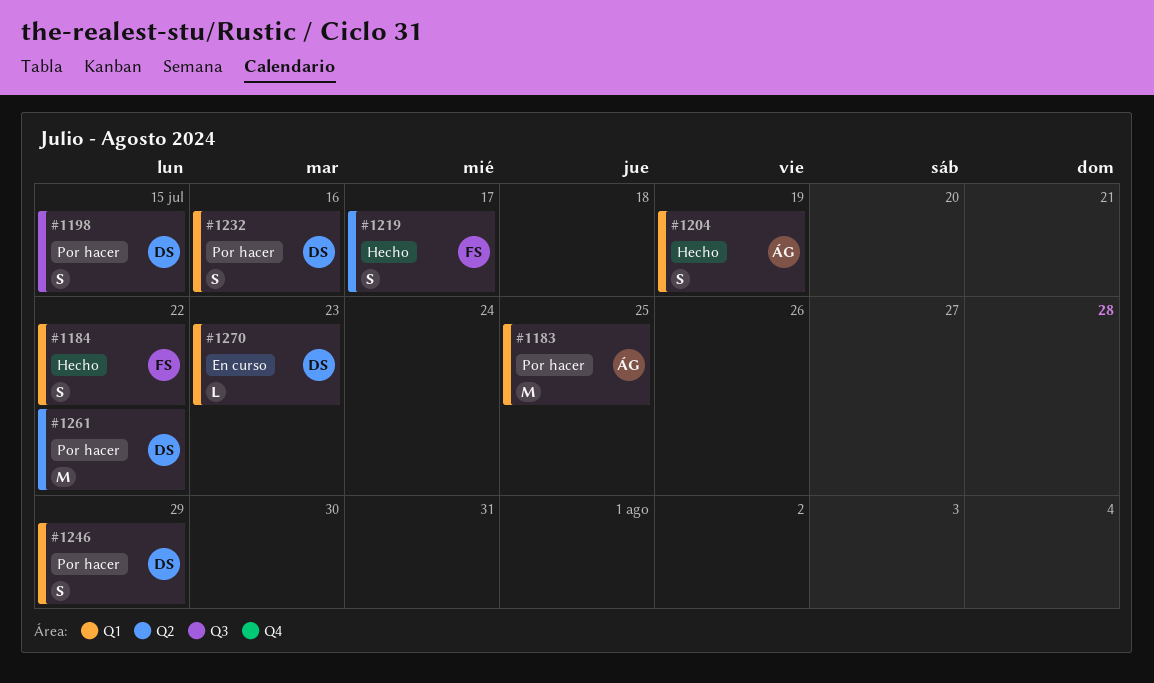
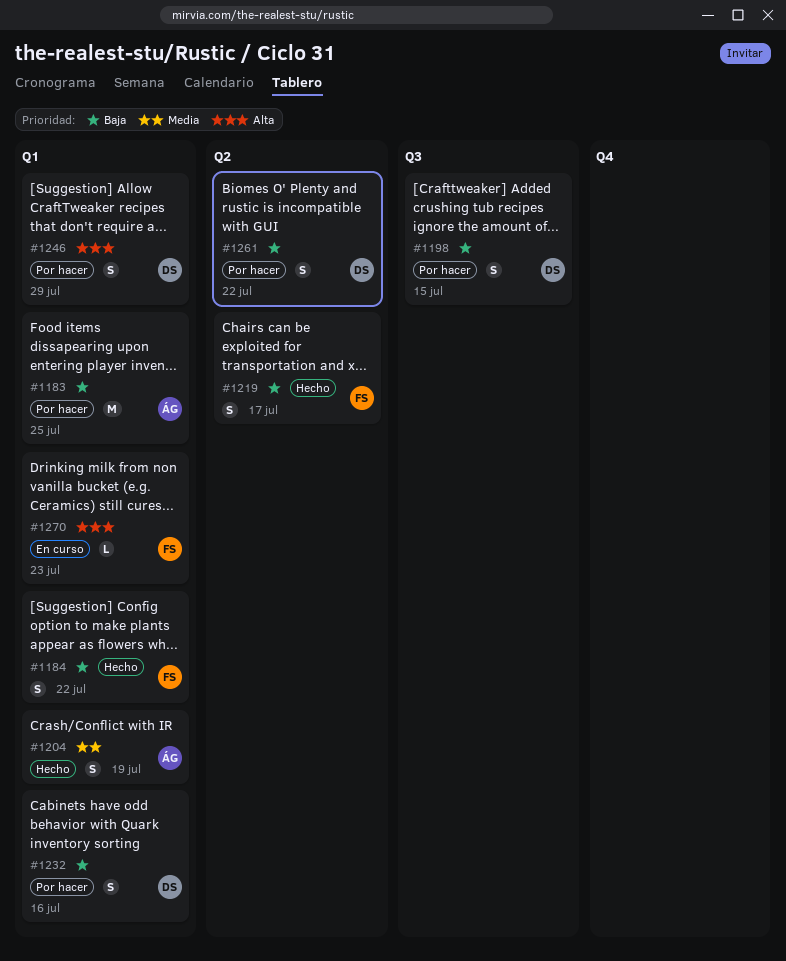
#1261, estimate: M -> S
#1270, owner: DS -> FS

